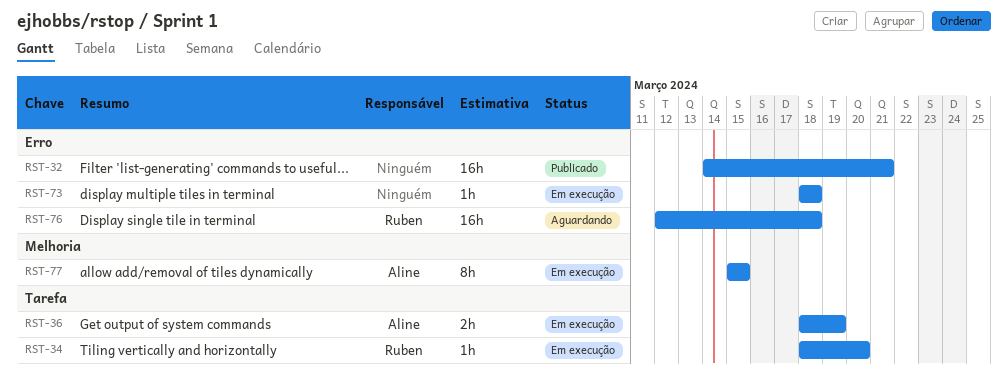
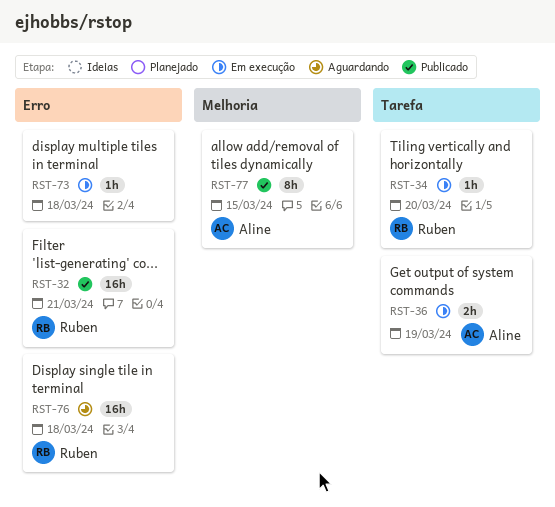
RST-32, owner: none -> Ruben
RST-77, status: Em execução -> Publicado

